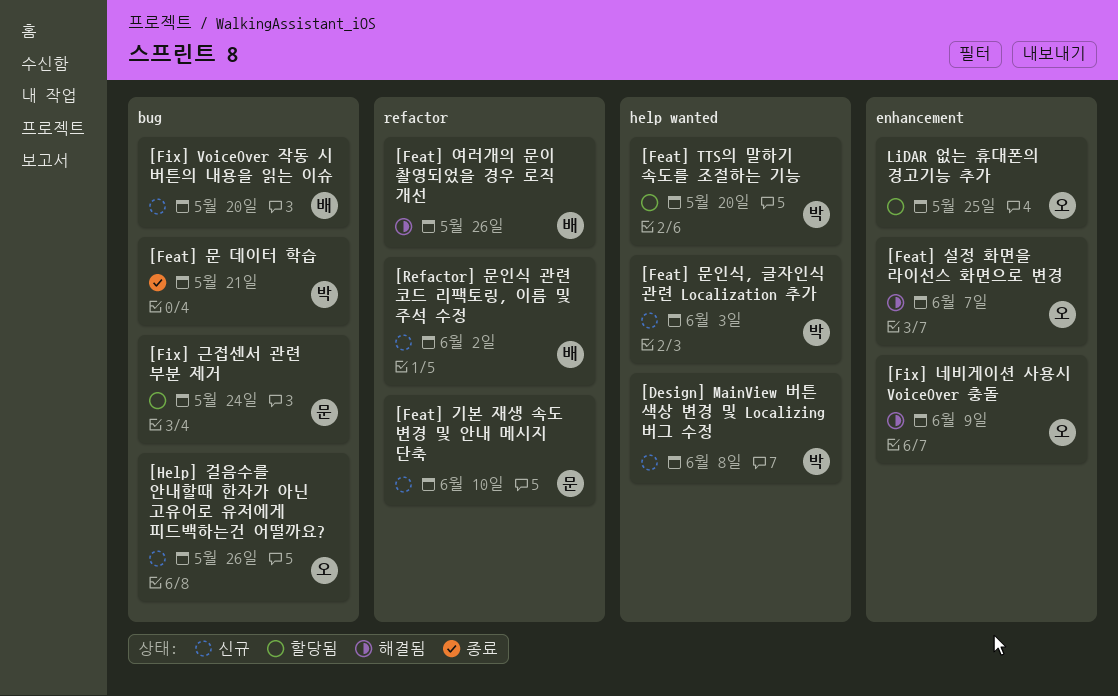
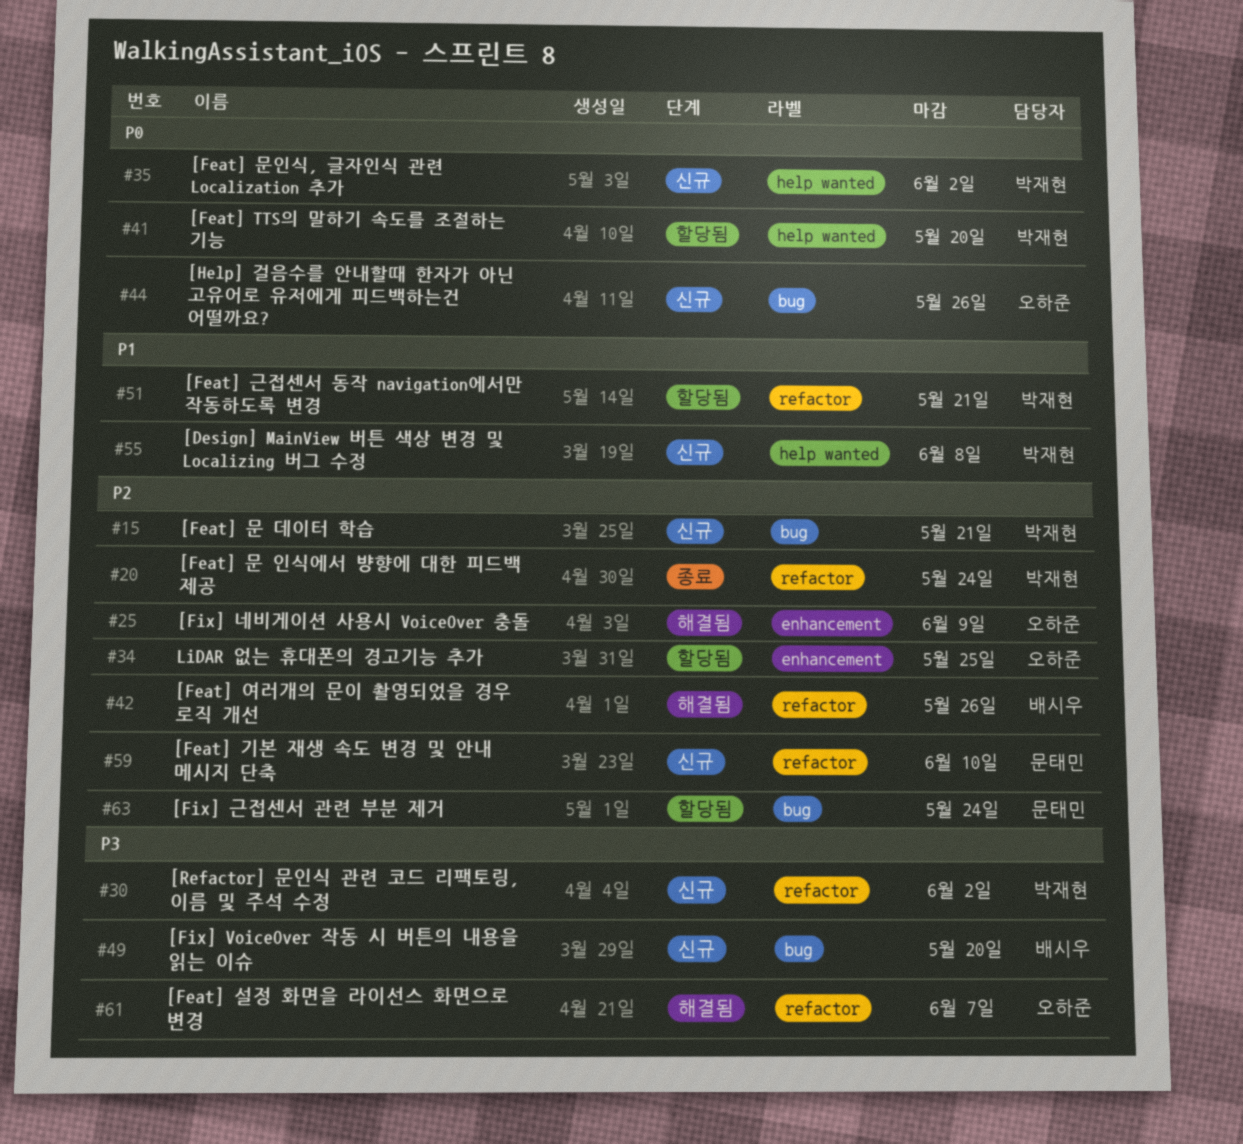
[Feat] 근접센서 동작 navigation에서만 작동하도록 변경: none -> present
[Feat] 문 데이터 학습, status: 종료 -> 신규
[Feat] 문 인식에서 뱡향에 대한 피드백 제공: none -> present
[Feat] 문인식, 글자인식 관련 Localization 추가, due: Jun 3 -> Jun 2
[Feat] 설정 화면을 라이선스 화면으로 변경, label: enhancement -> refactor
[Refactor] 문인식 관련 코드 리팩토링, 이름 및 주석 수정, owner: 배시우 -> 박재현

